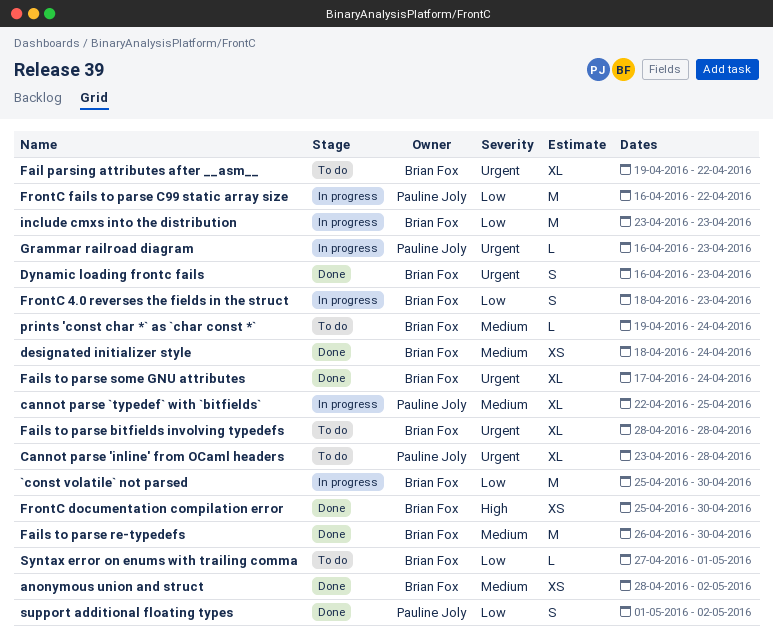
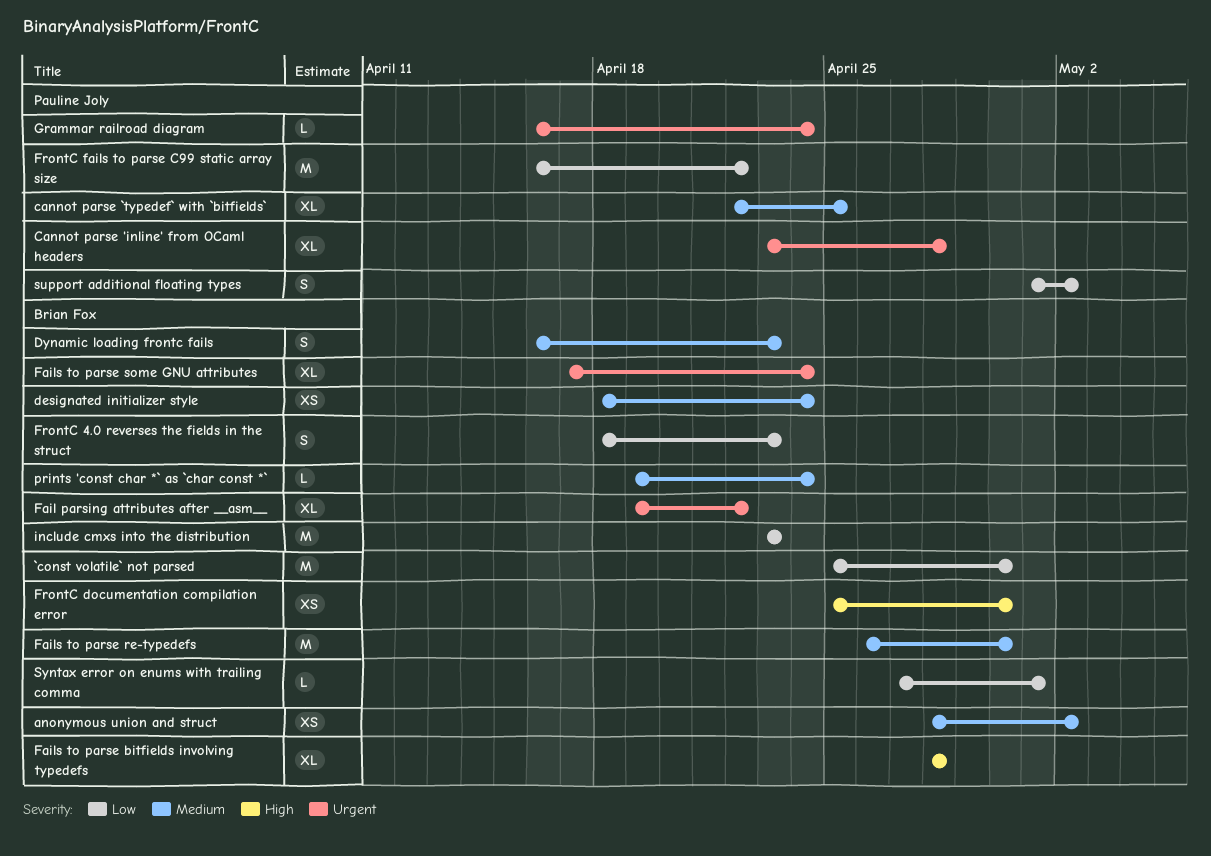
Dynamic loading frontc fails, priority: Urgent -> Medium
Fails to parse bitfields involving typedefs, priority: Urgent -> High
Grammar railroad diagram, due: Apr 23 -> Apr 24

